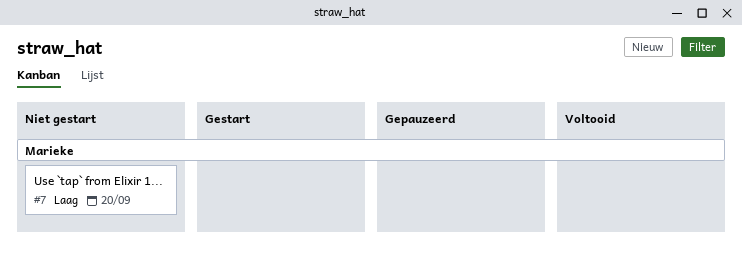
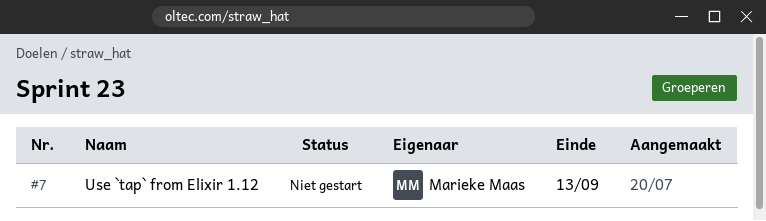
#7, due: Sep 20 -> Sep 13

